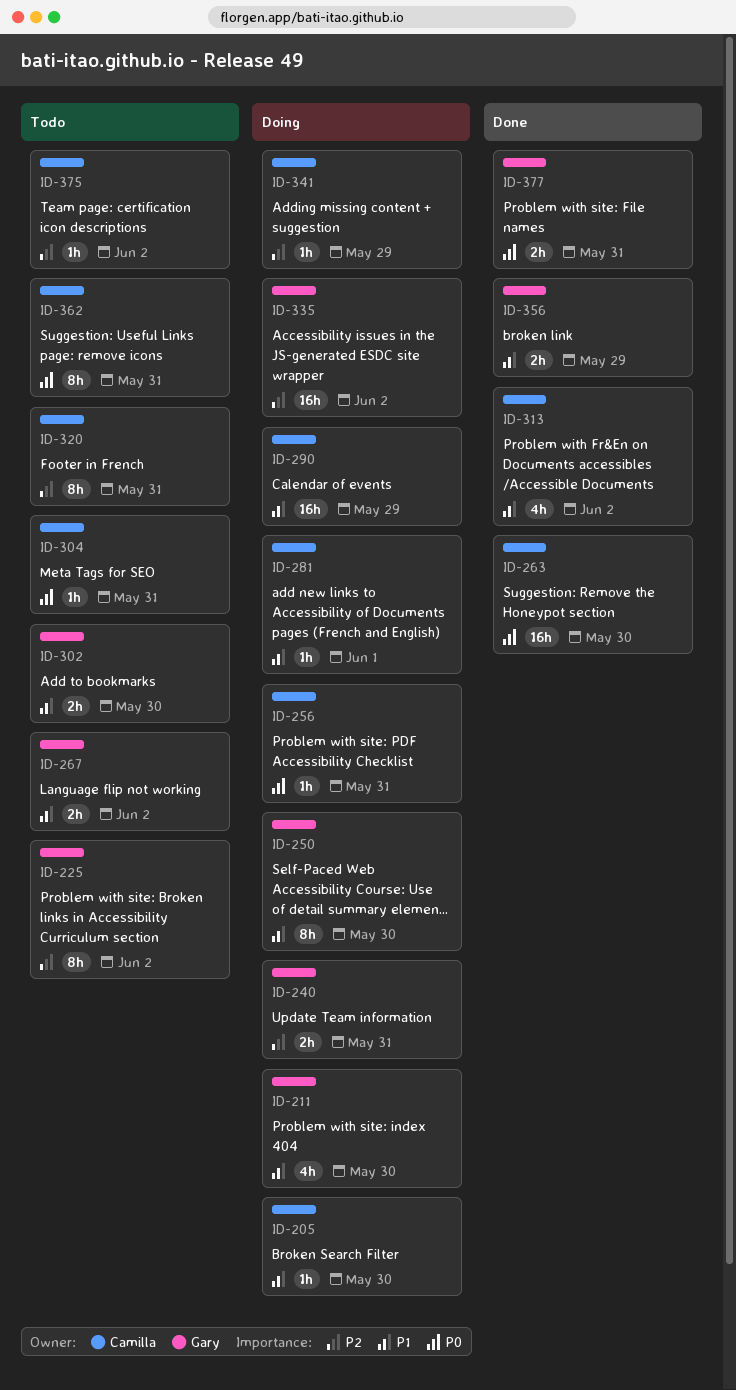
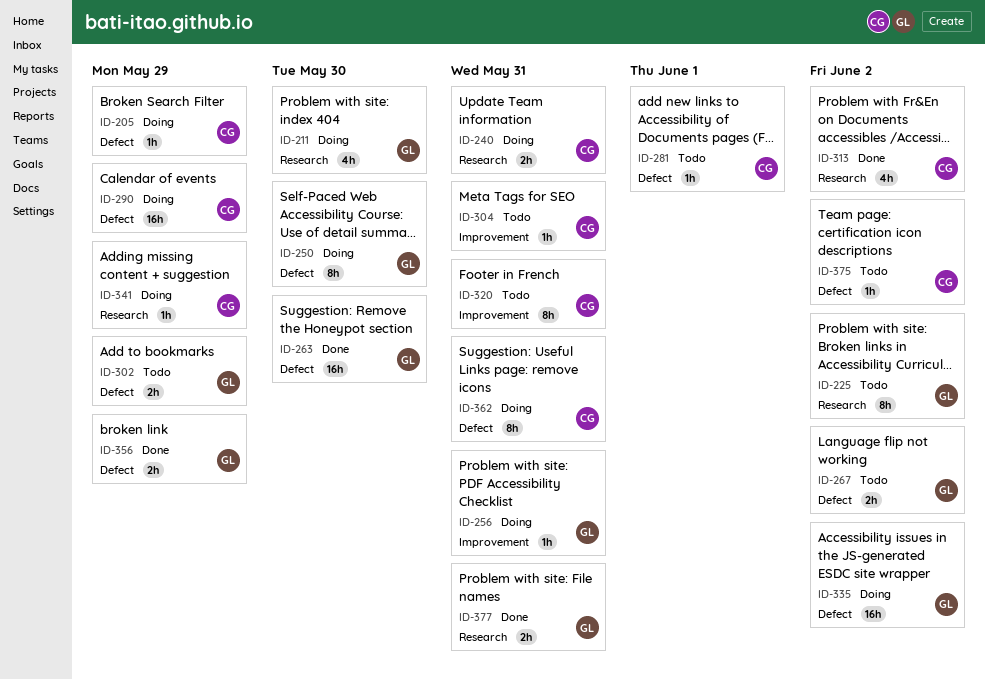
ID-205, due: May 30 -> May 29
ID-240, owner: Gary -> Camilla
ID-256, owner: Camilla -> Gary
ID-263, owner: Camilla -> Gary
ID-281, status: Doing -> Todo
ID-302, due: May 30 -> May 29
ID-362, status: Todo -> Doing

